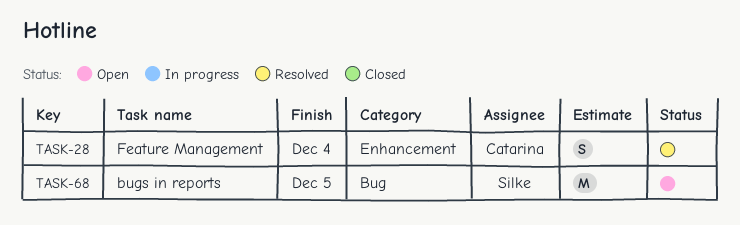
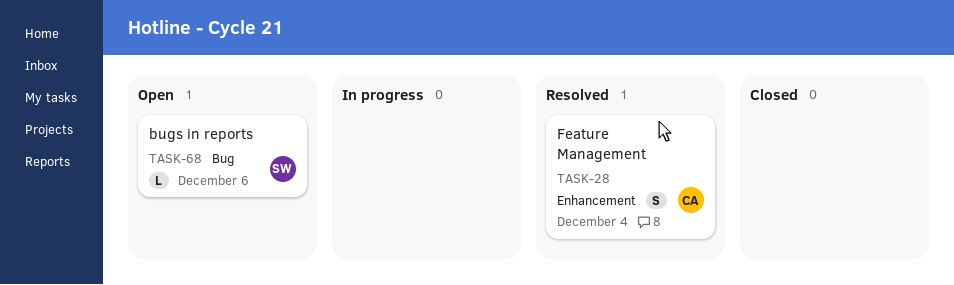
TASK-68, estimate: M -> L
TASK-68, due: Dec 5 -> Dec 6

